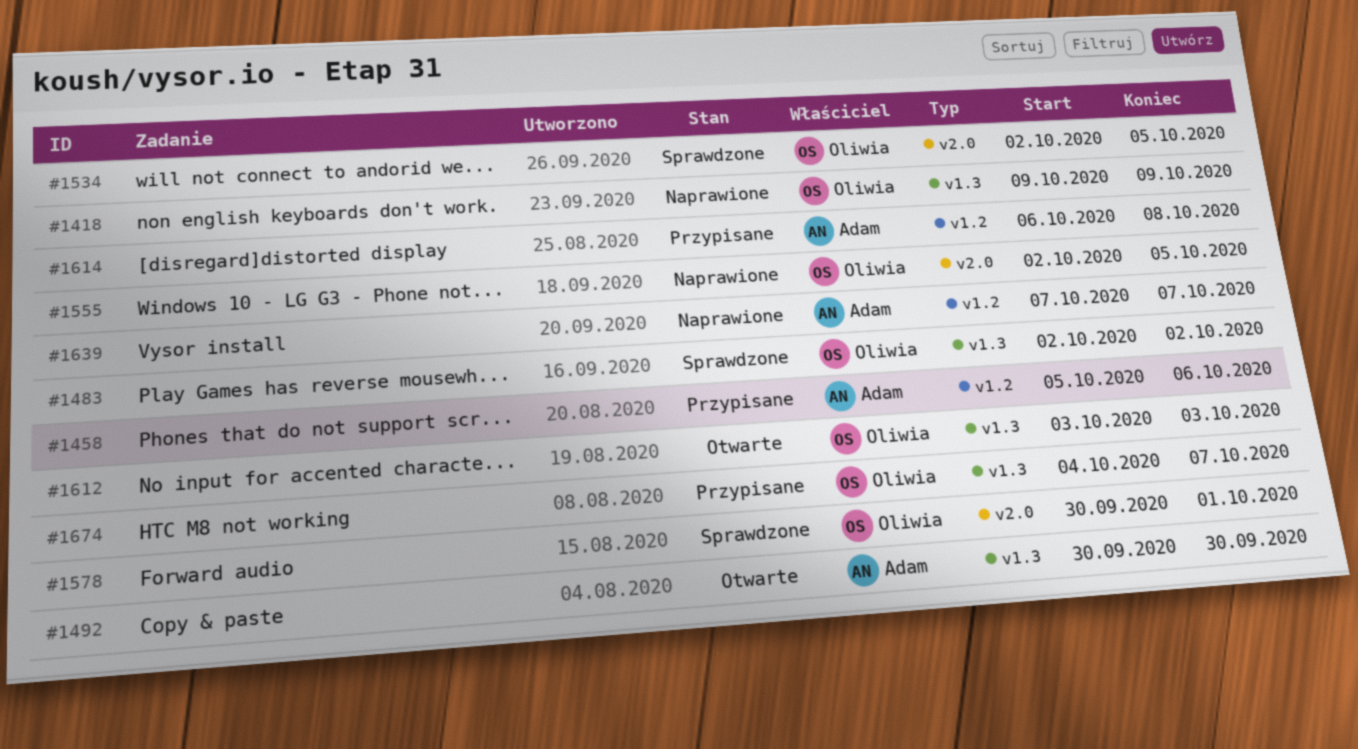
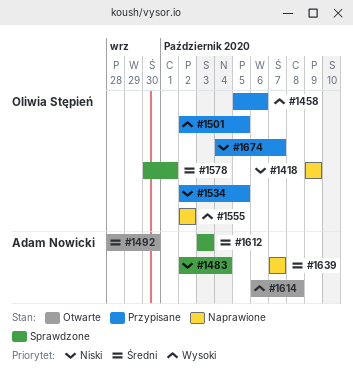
#1458, owner: Adam Nowicki -> Oliwia Stępień
#1483, owner: Oliwia Stępień -> Adam Nowicki
#1483, due: Oct 2 -> Oct 4
#1492, start: Sep 30 -> Sep 28
#1501: none -> present
#1534, status: Sprawdzone -> Przypisane
#1555, due: Oct 5 -> Oct 2
#1612, status: Otwarte -> Sprawdzone
#1612, owner: Oliwia Stępień -> Adam Nowicki
#1614, status: Przypisane -> Otwarte

